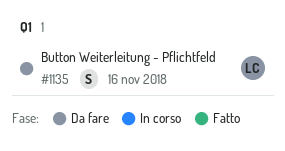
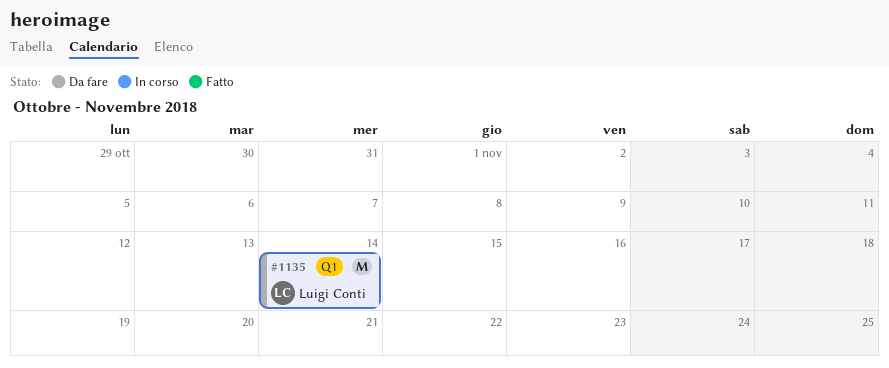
#1135, estimate: S -> M
#1135, due: Nov 16 -> Nov 14

